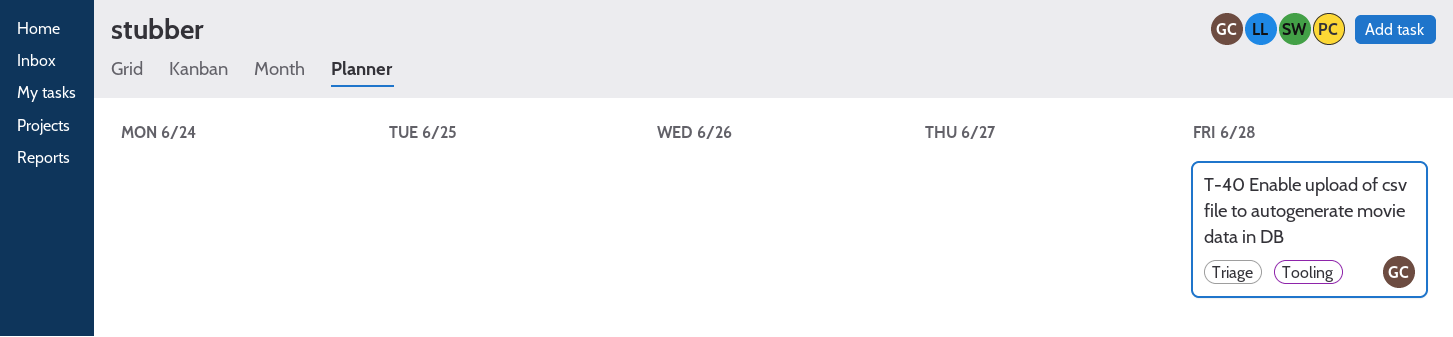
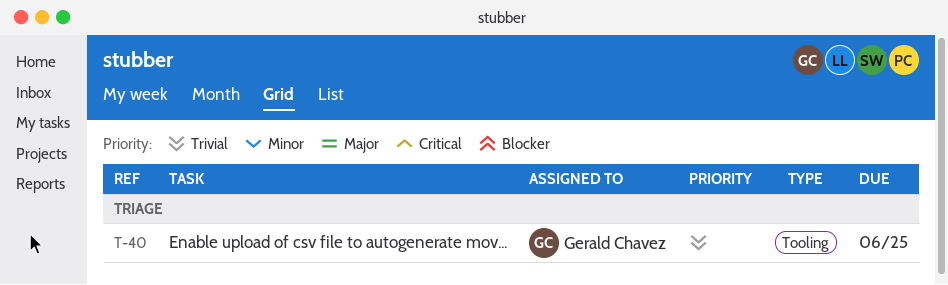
T-40, due: Jun 28 -> Jun 25

